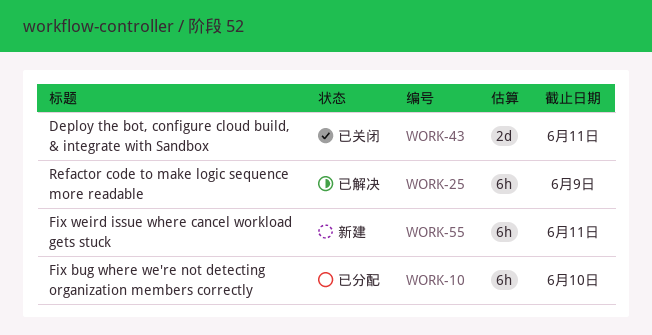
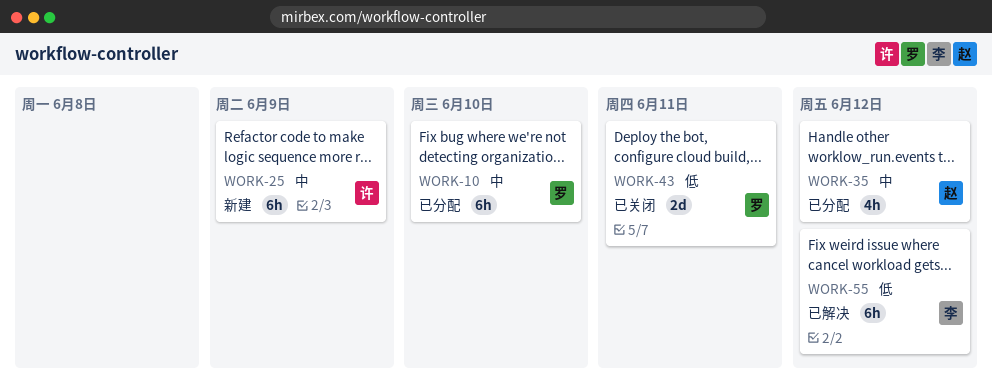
WORK-25, status: 已解决 -> 新建
WORK-35: none -> present
WORK-55, status: 新建 -> 已解决
WORK-55, due: Jun 11 -> Jun 12

